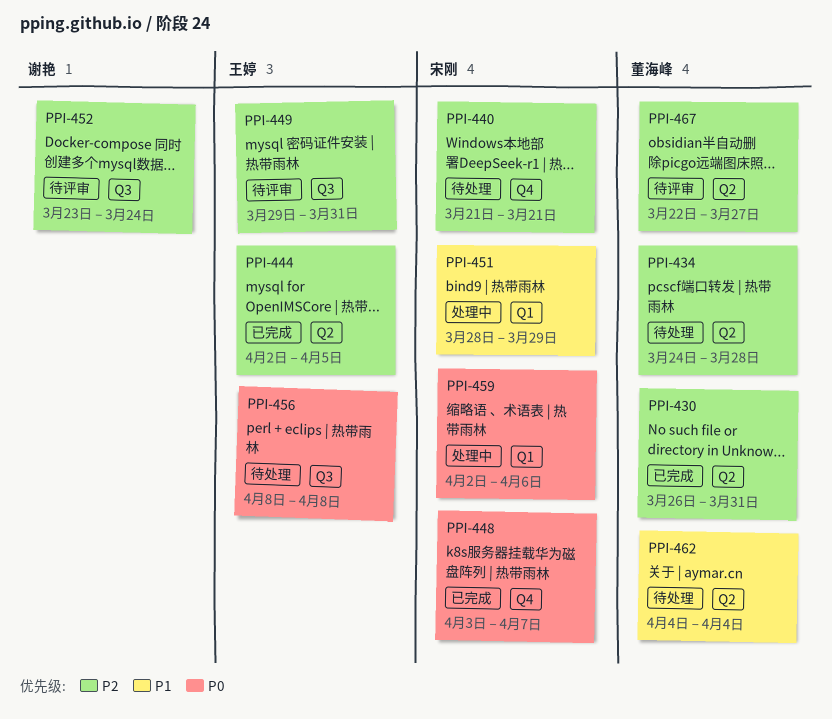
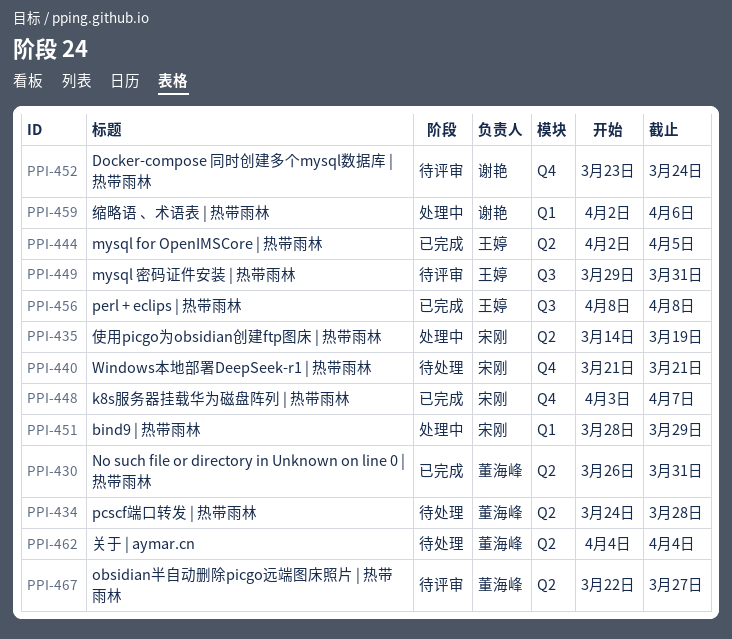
PPI-435: none -> present
PPI-452, label: Q3 -> Q4
PPI-456, status: 待处理 -> 已完成
PPI-459, owner: 宋刚 -> 谢艳

